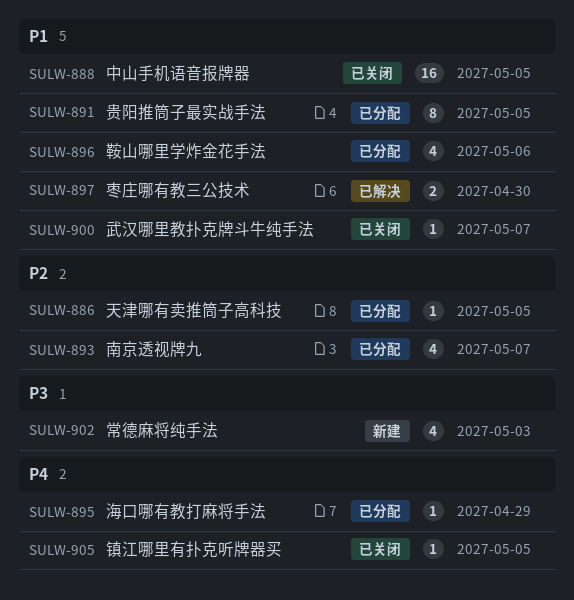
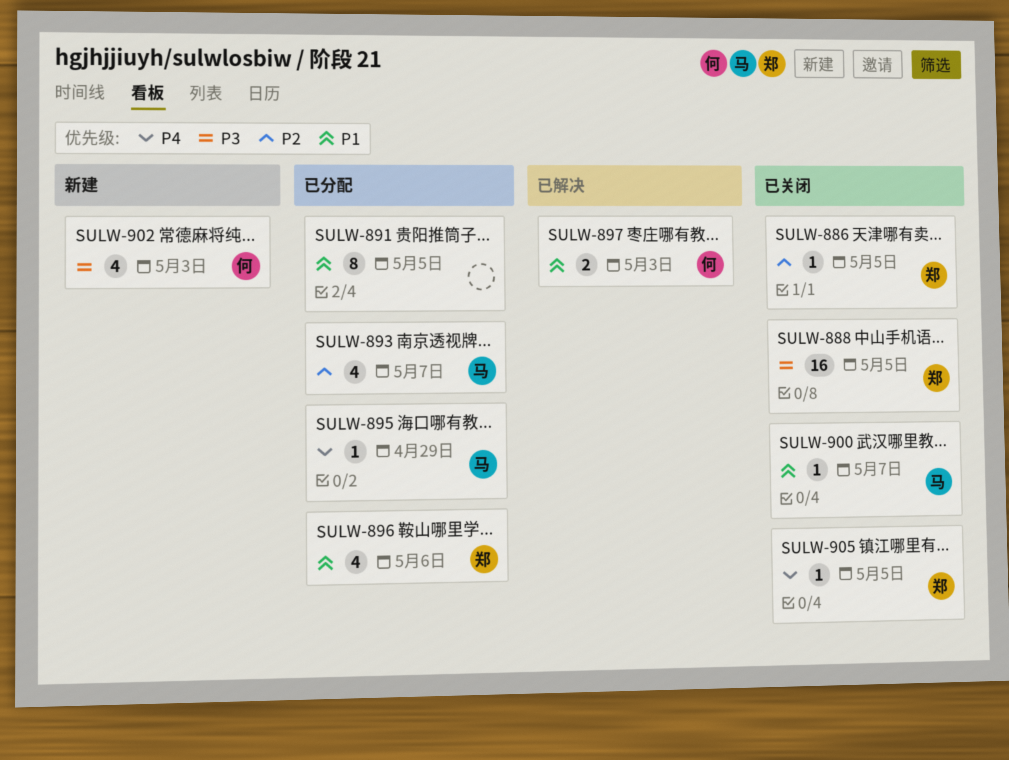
SULW-886, status: 已分配 -> 已关闭
SULW-888, priority: P1 -> P3
SULW-897, due: Apr 30 -> May 3

